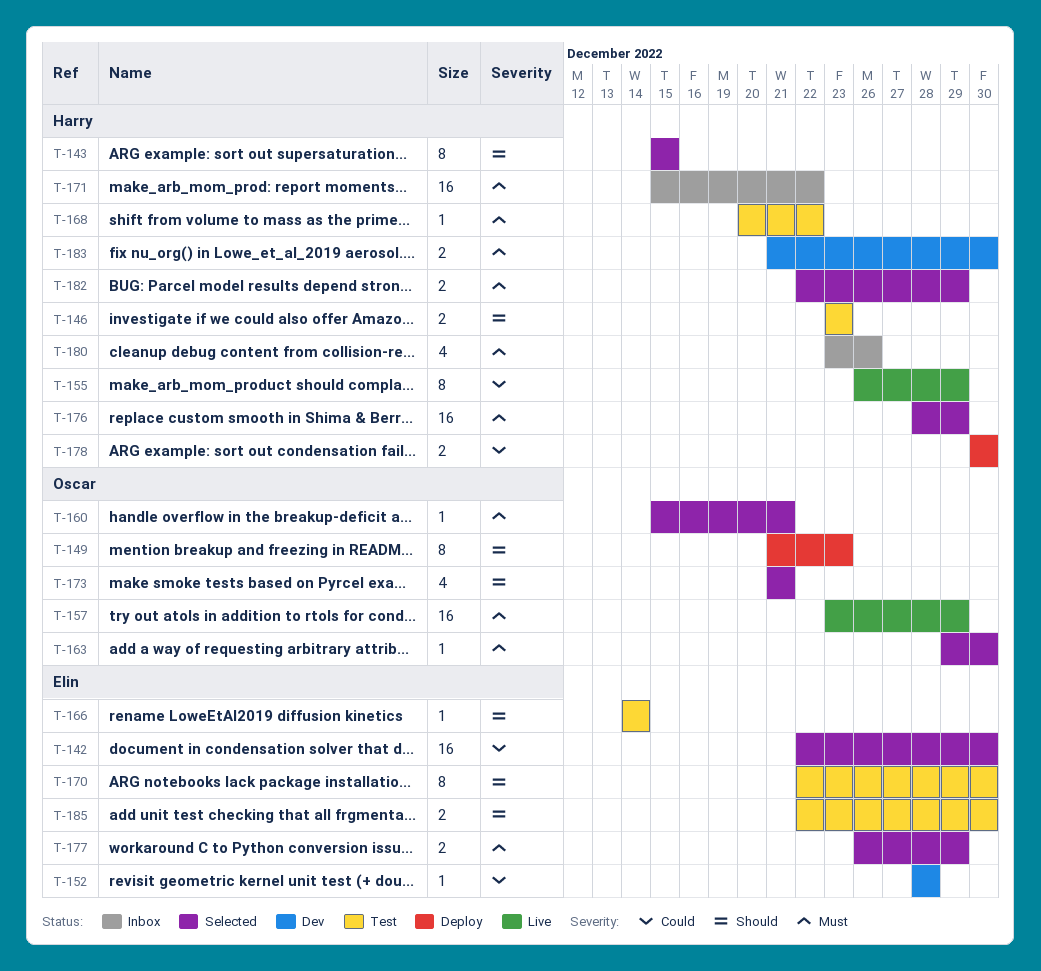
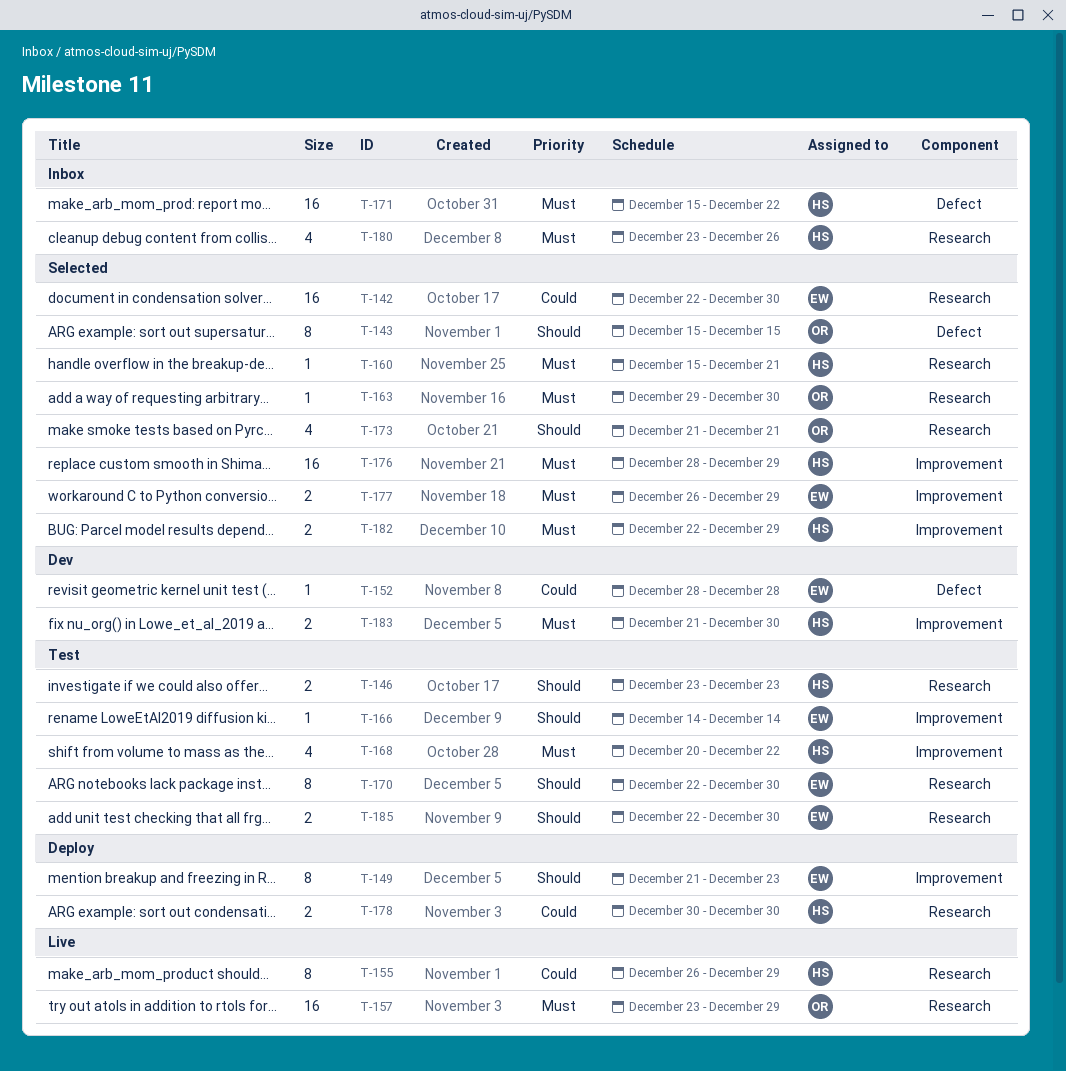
T-143, owner: Harry -> Oscar
T-149, owner: Oscar -> Elin
T-160, owner: Oscar -> Harry
T-168, estimate: 1 -> 4

